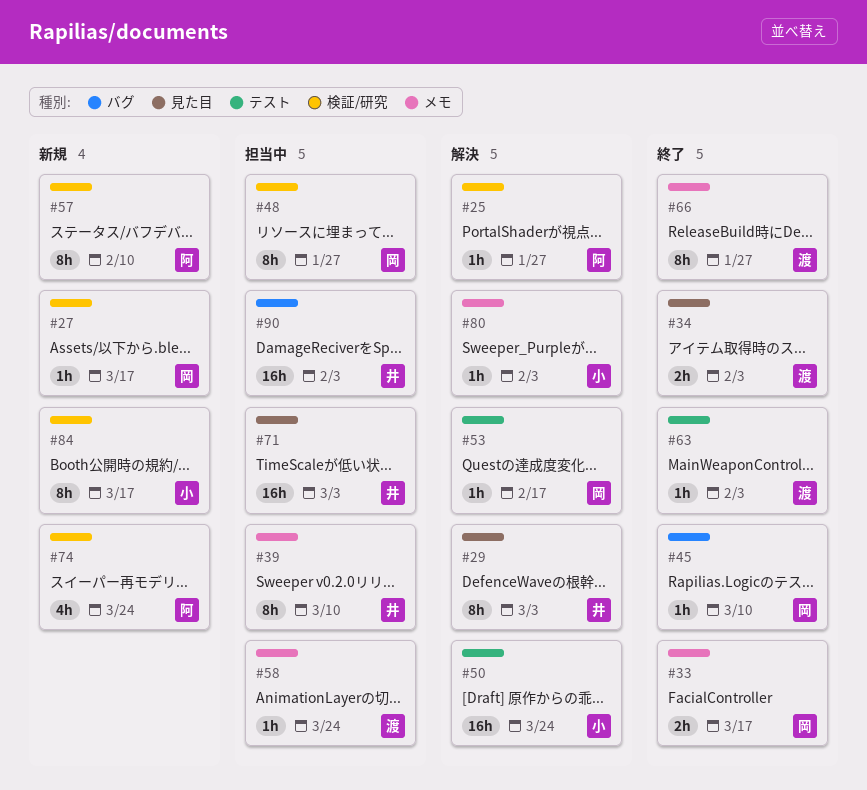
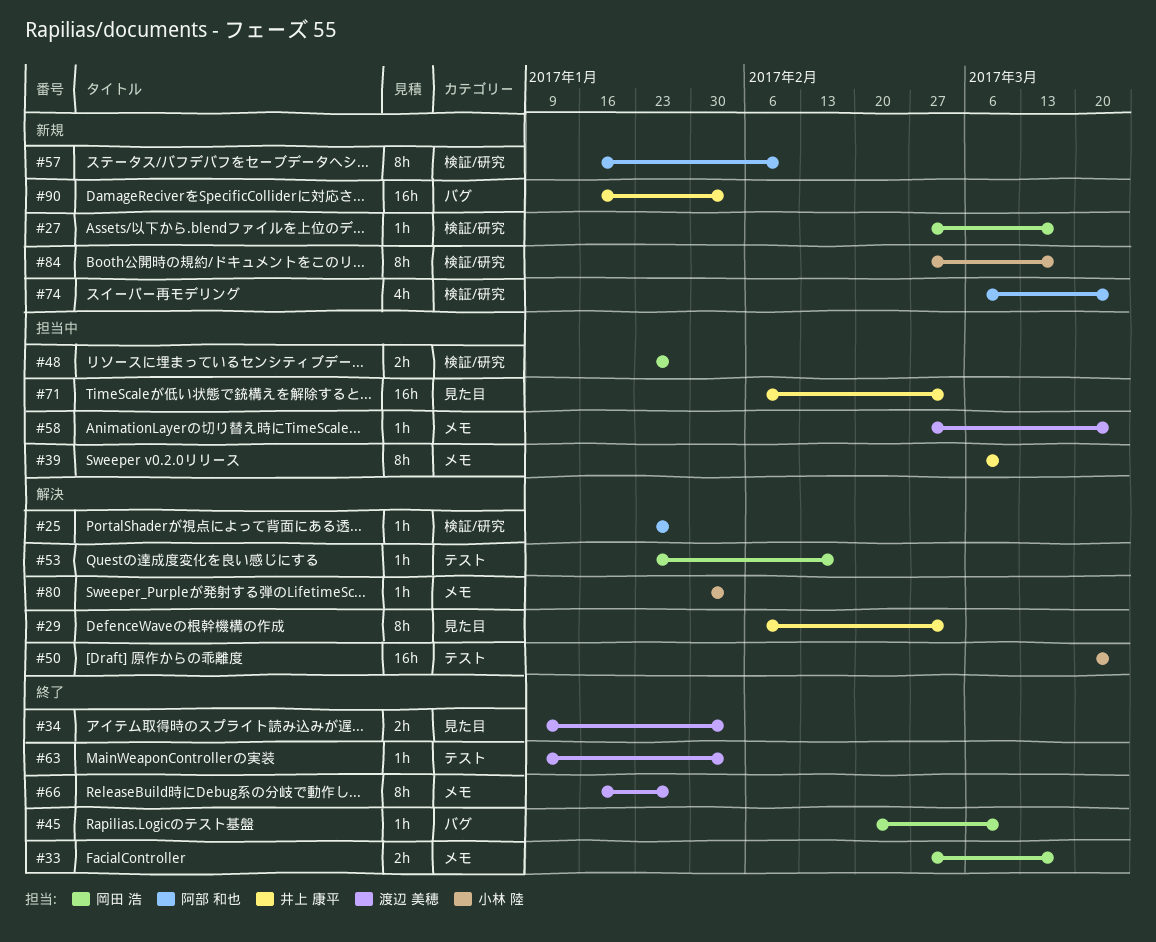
#48, estimate: 8h -> 2h
#90, status: 担当中 -> 新規

